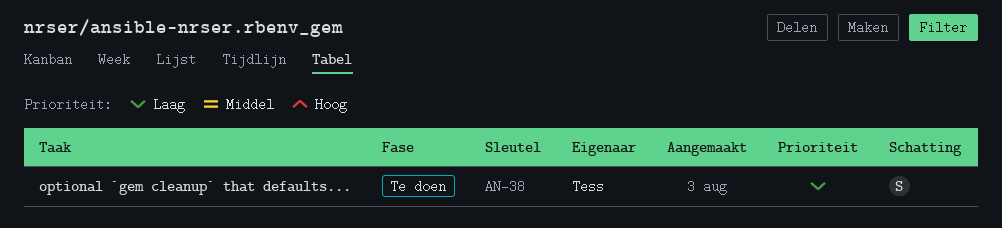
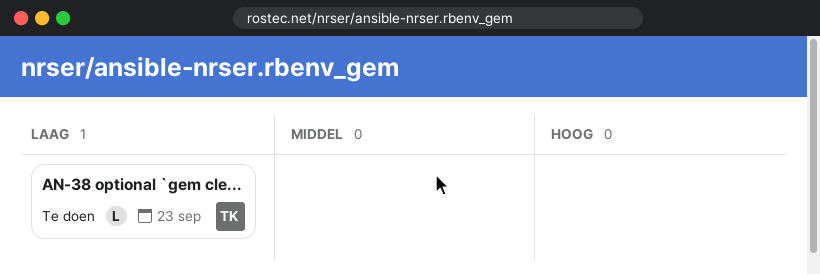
AN-38, estimate: S -> L

